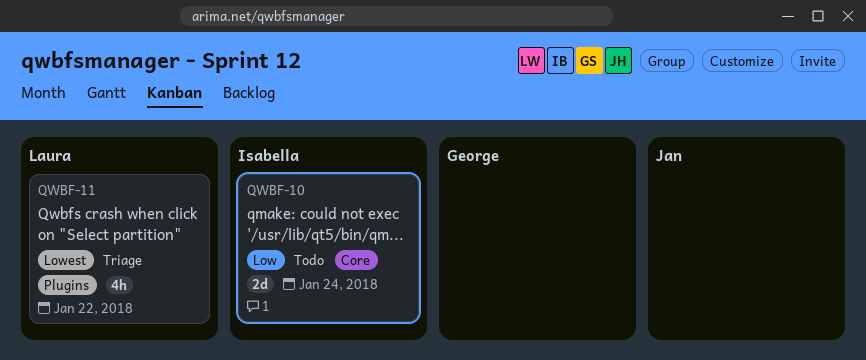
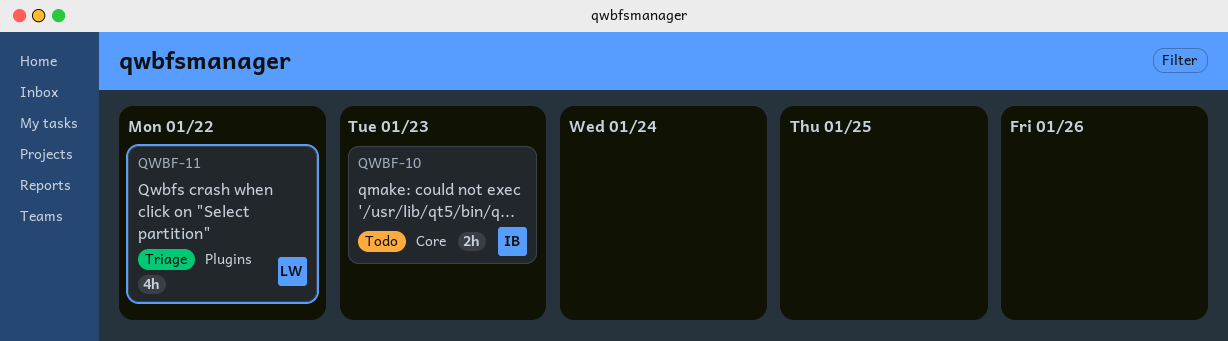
QWBF-10, estimate: 2d -> 2h
QWBF-10, due: Jan 24 -> Jan 23

